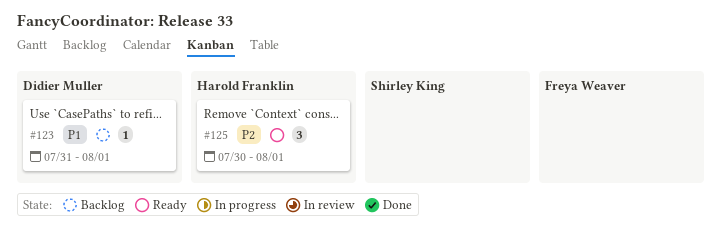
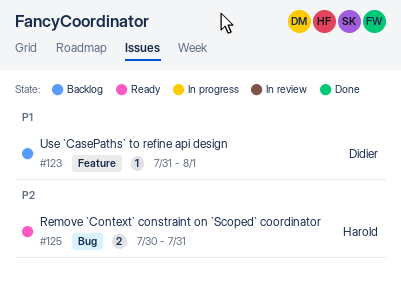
#125, estimate: 3 -> 2
#125, due: Aug 1 -> Jul 31

